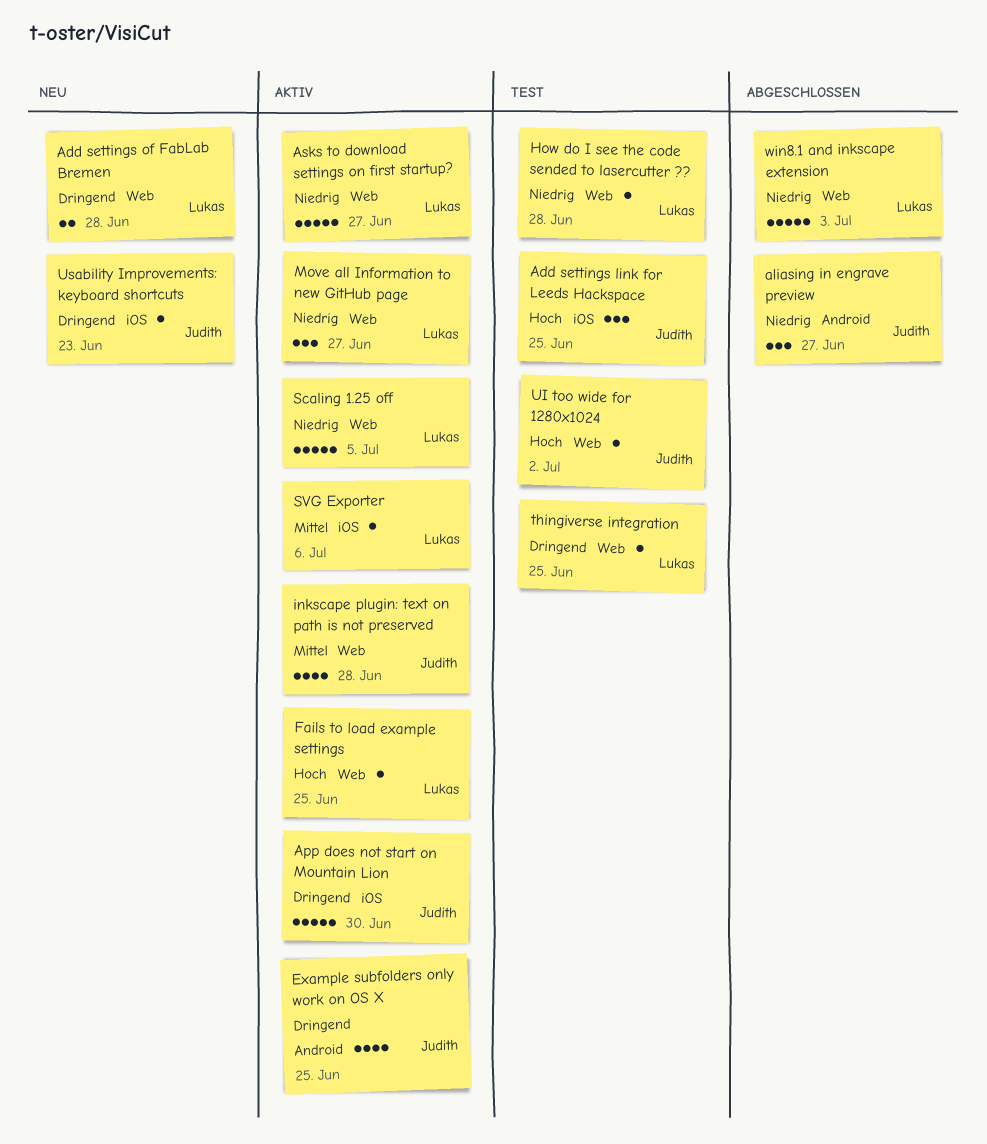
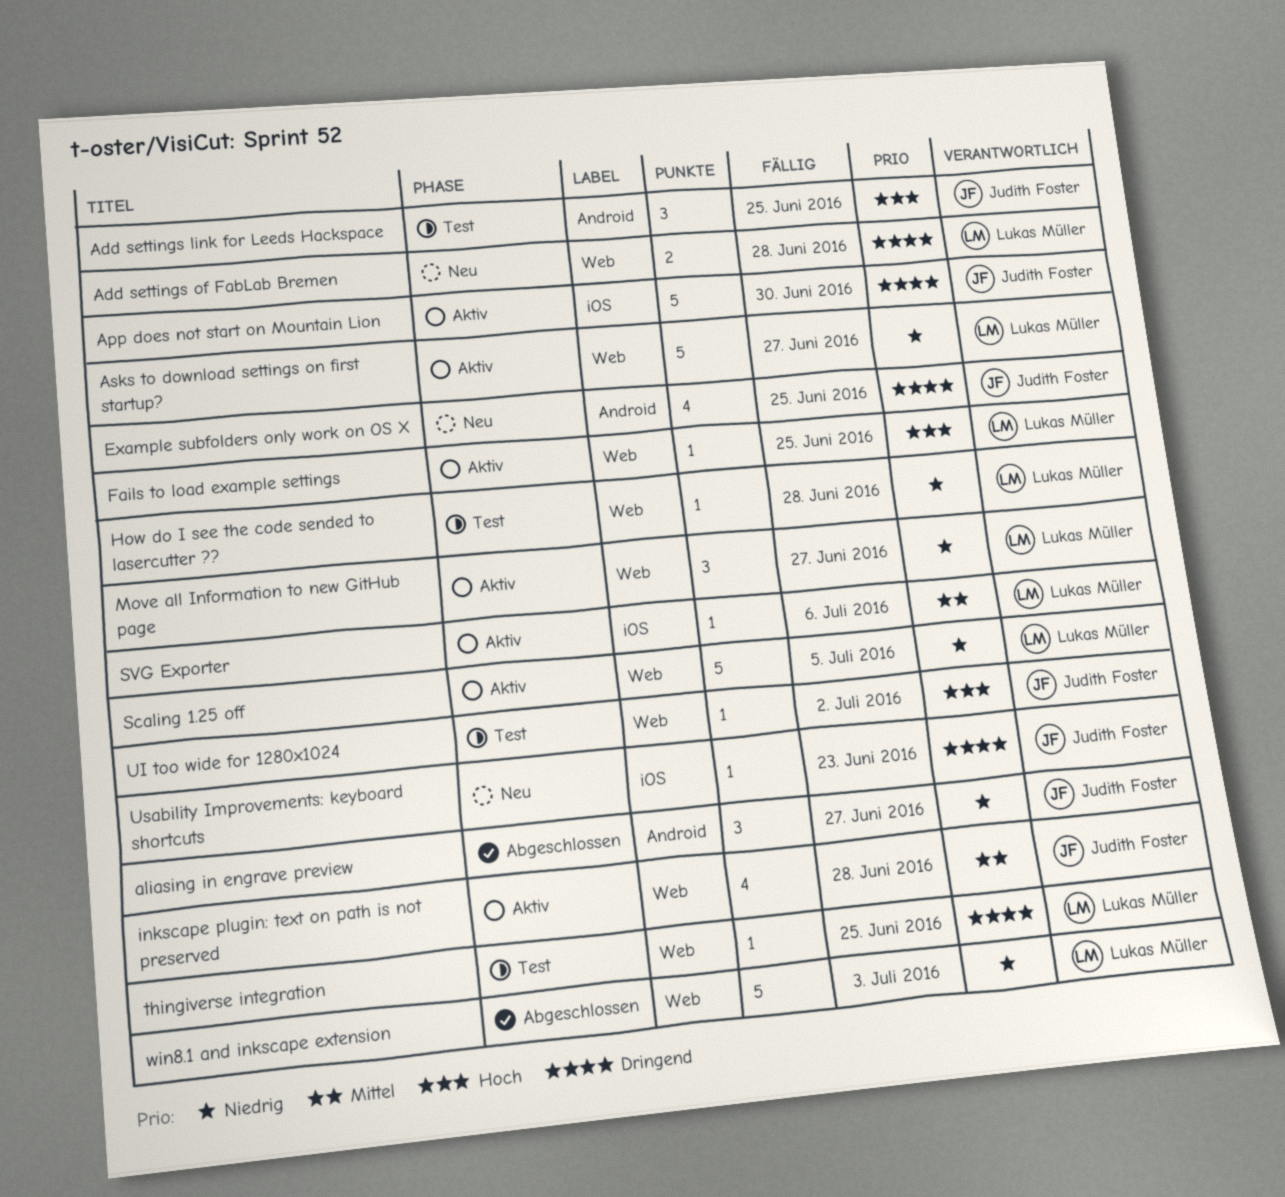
Add settings link for Leeds Hackspace, label: iOS -> Android
Example subfolders only work on OS X, status: Aktiv -> Neu

